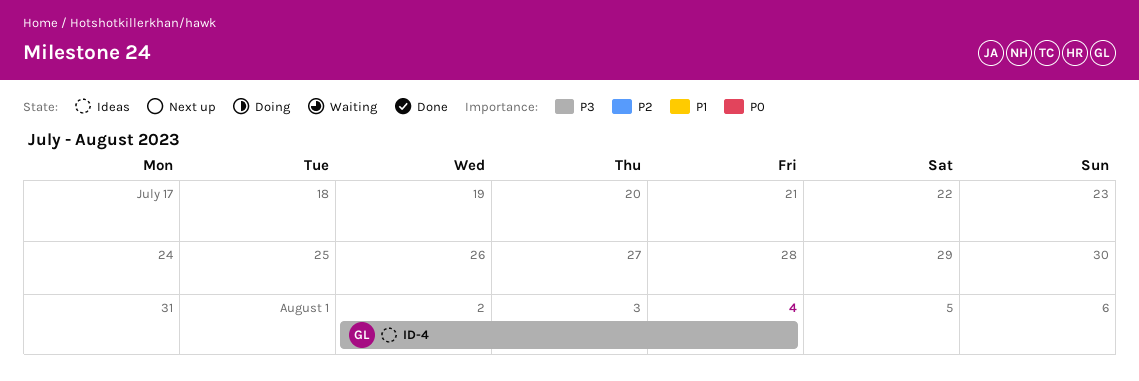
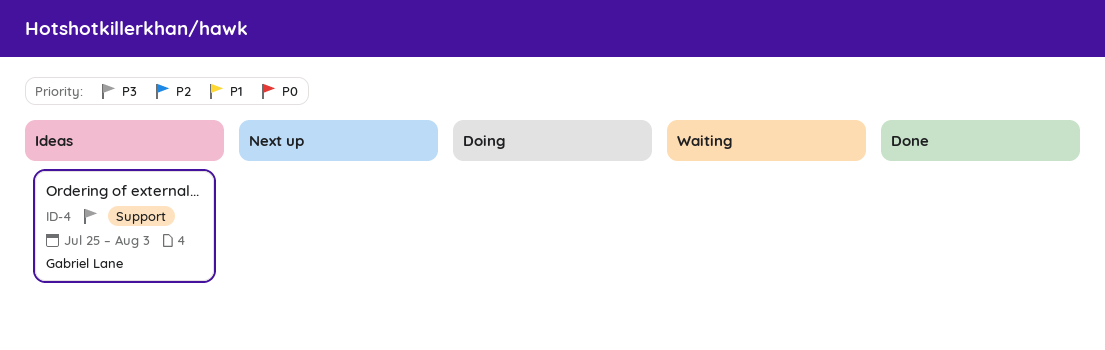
ID-4, start: Aug 2 -> Jul 25
ID-4, due: Aug 4 -> Aug 3

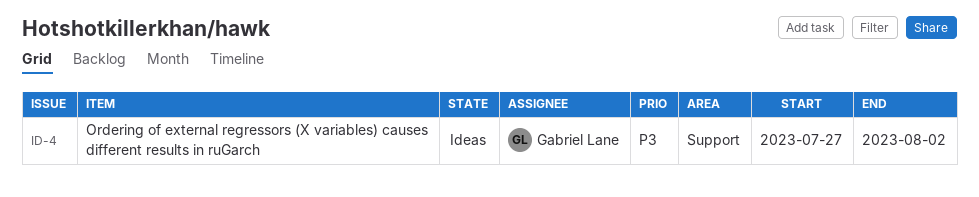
ID-4, start: Jul 25 -> Jul 27
ID-4, due: Aug 3 -> Aug 2

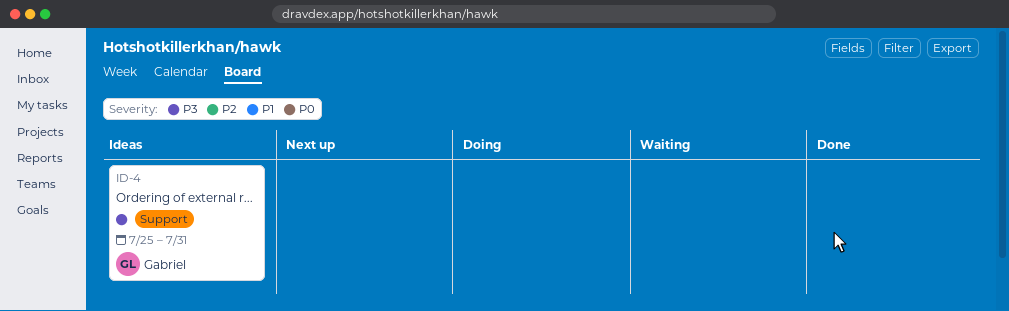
ID-4, start: Jul 27 -> Jul 25
ID-4, due: Aug 2 -> Jul 31

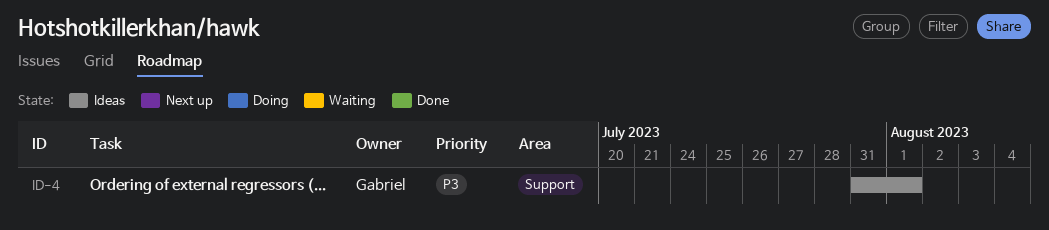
ID-4, start: Jul 25 -> Jul 31
ID-4, due: Jul 31 -> Aug 1

